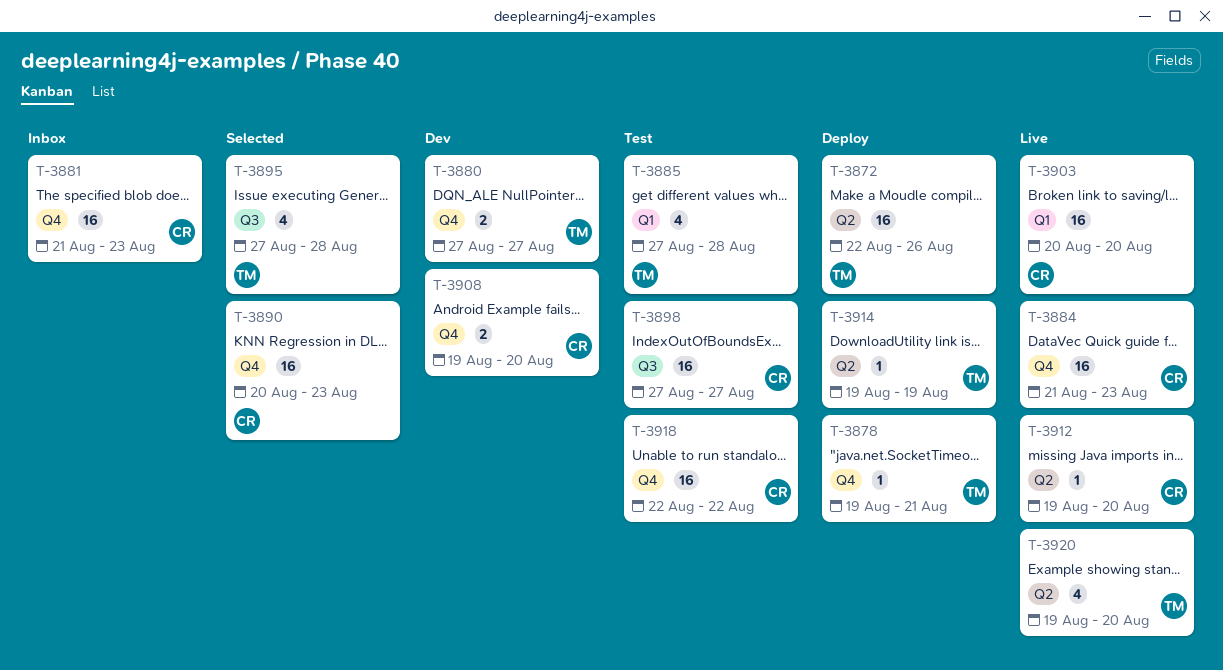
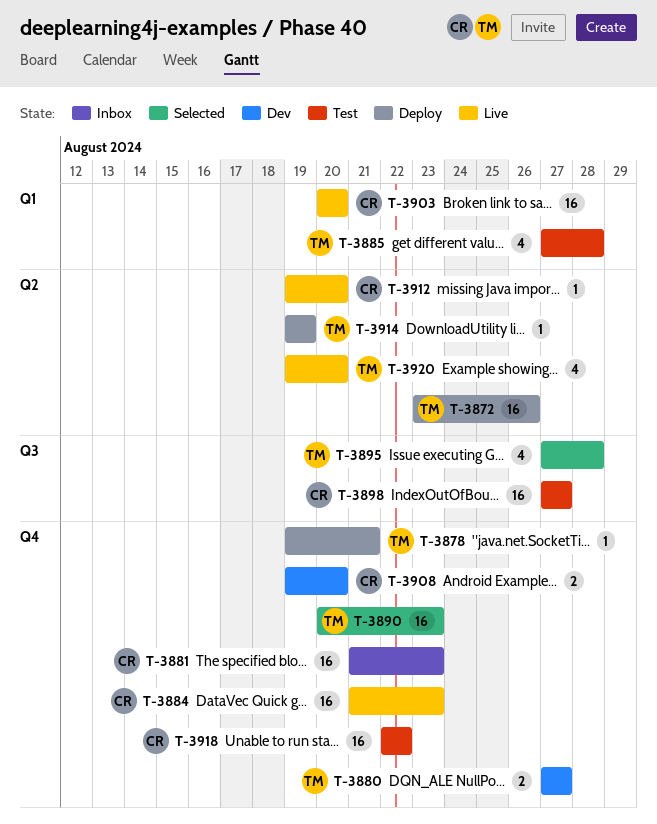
T-3872, start: Aug 22 -> Aug 23
T-3890, owner: CR -> TM

